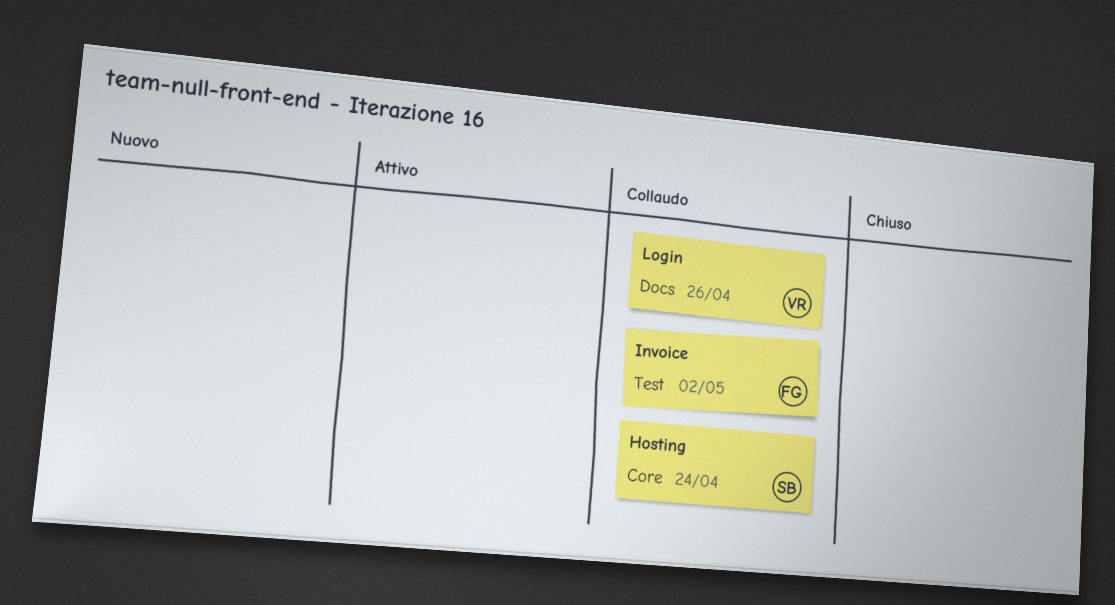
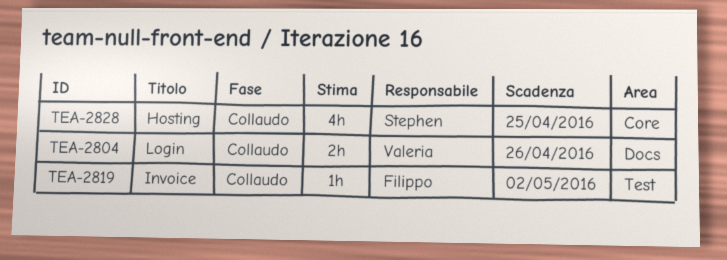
Hosting, due: Apr 24 -> Apr 25

